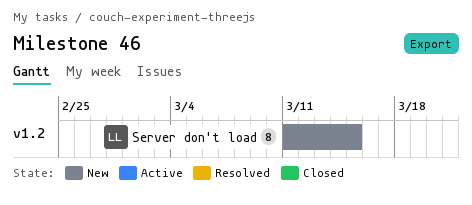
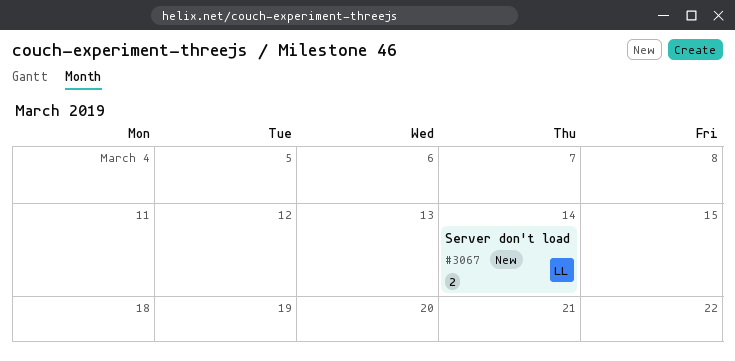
Server don't load, estimate: 8 -> 2
Server don't load, due: Mar 15 -> Mar 14

